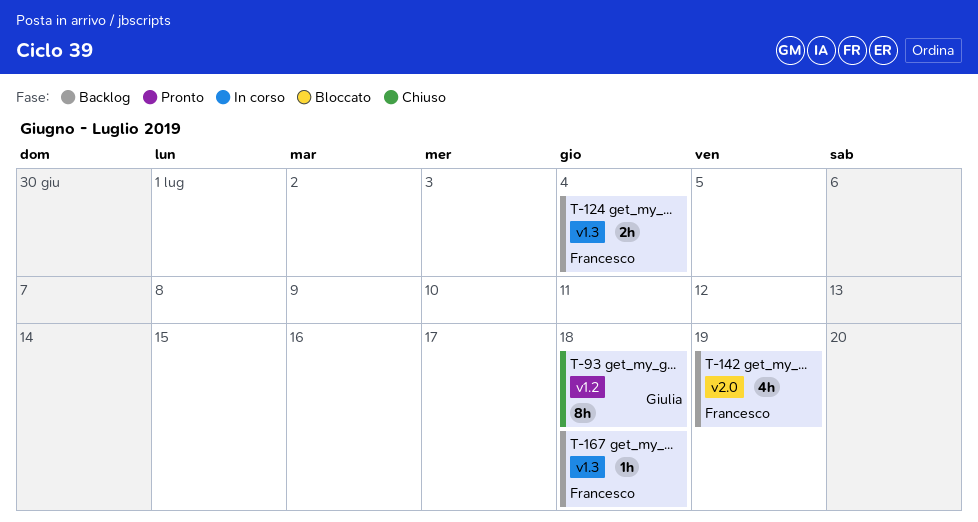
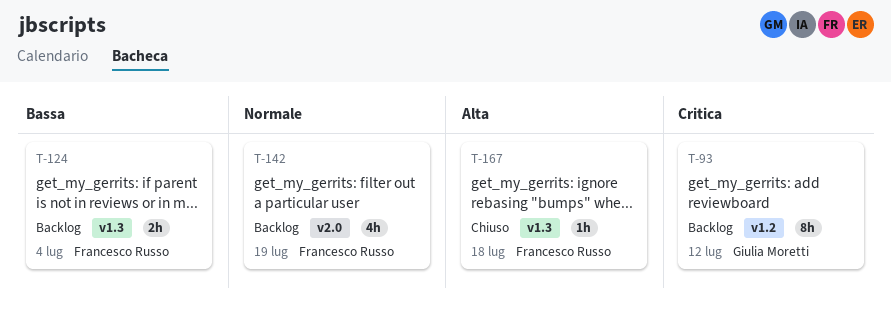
T-93, status: Chiuso -> Backlog
T-93, due: Jul 18 -> Jul 12
T-167, status: Backlog -> Chiuso

